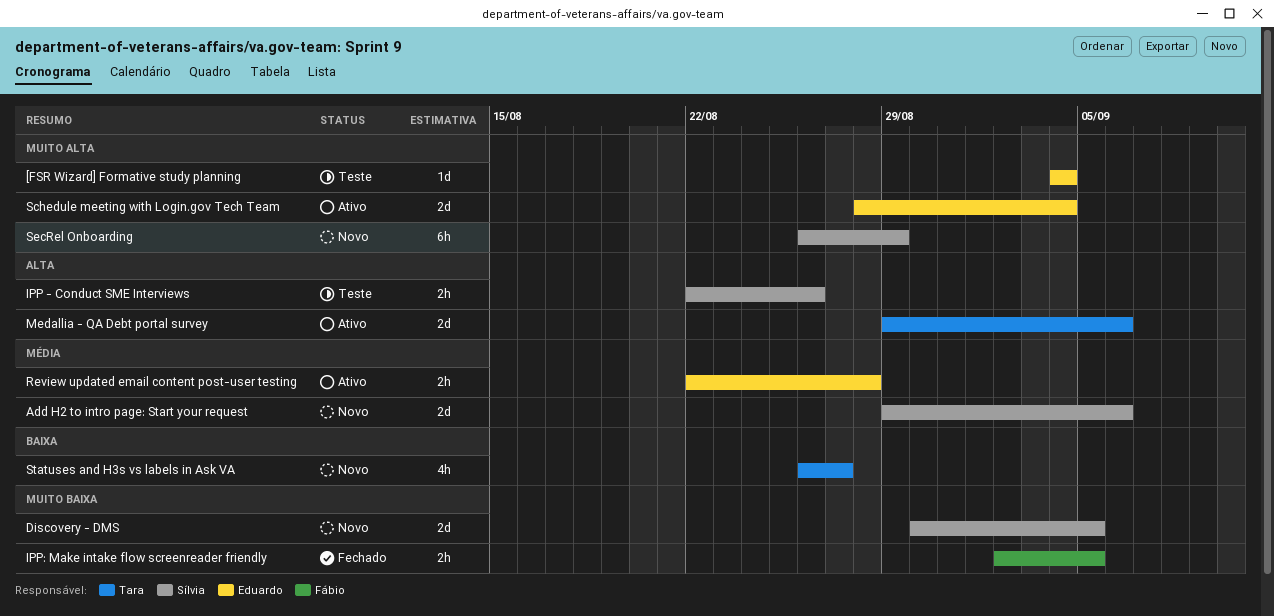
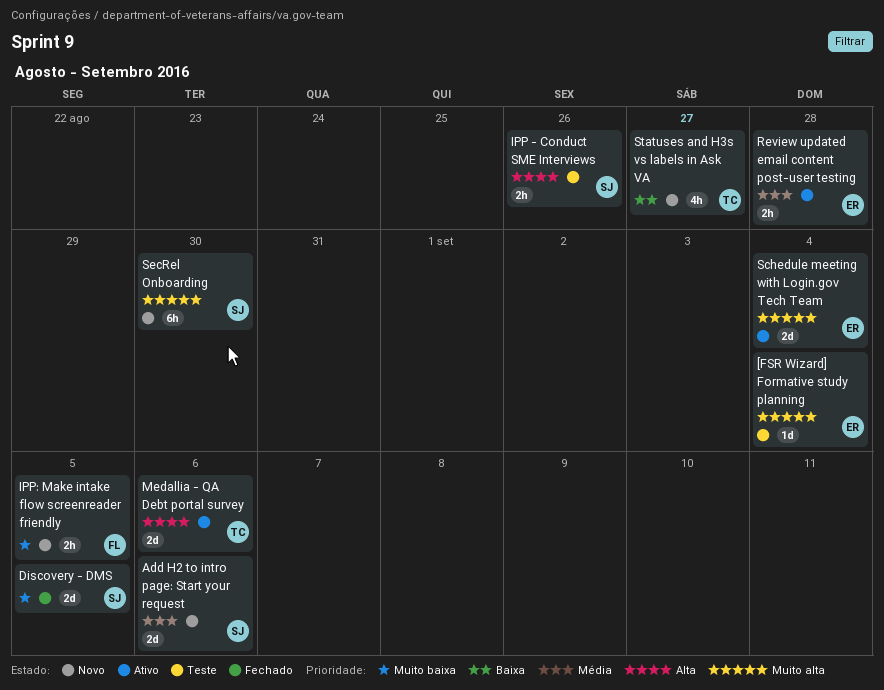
Discovery - DMS, status: Novo -> Fechado
IPP: Make intake flow screenreader friendly, status: Fechado -> Novo
SecRel Onboarding, due: Aug 29 -> Aug 30

